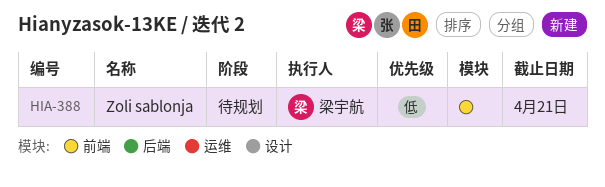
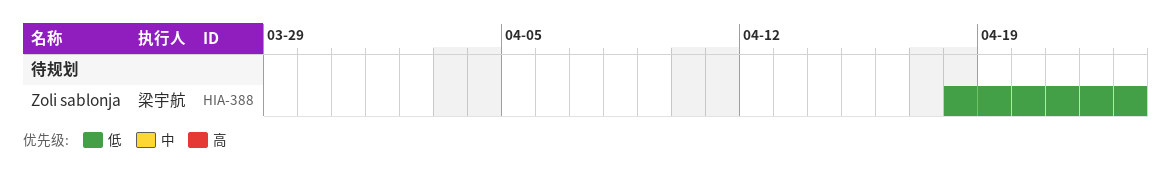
HIA-388, due: Apr 21 -> Apr 23

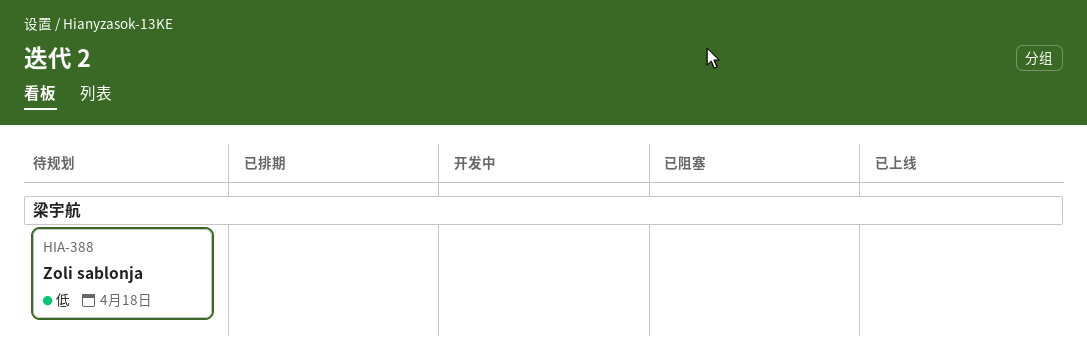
HIA-388, due: Apr 23 -> Apr 18

